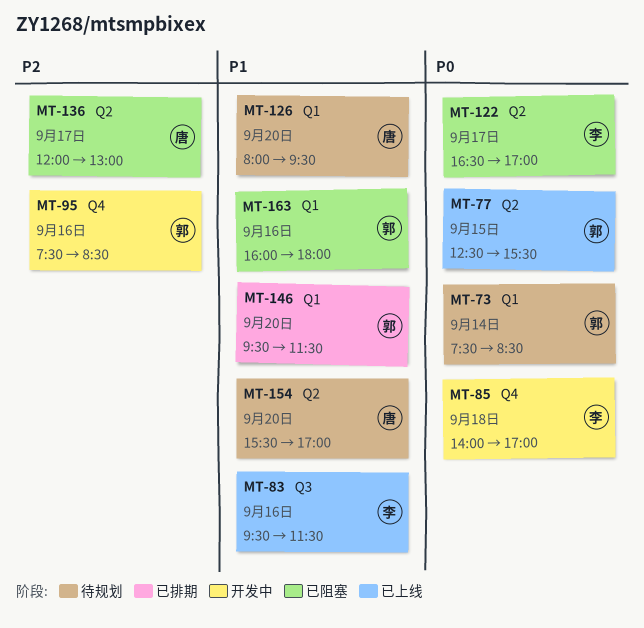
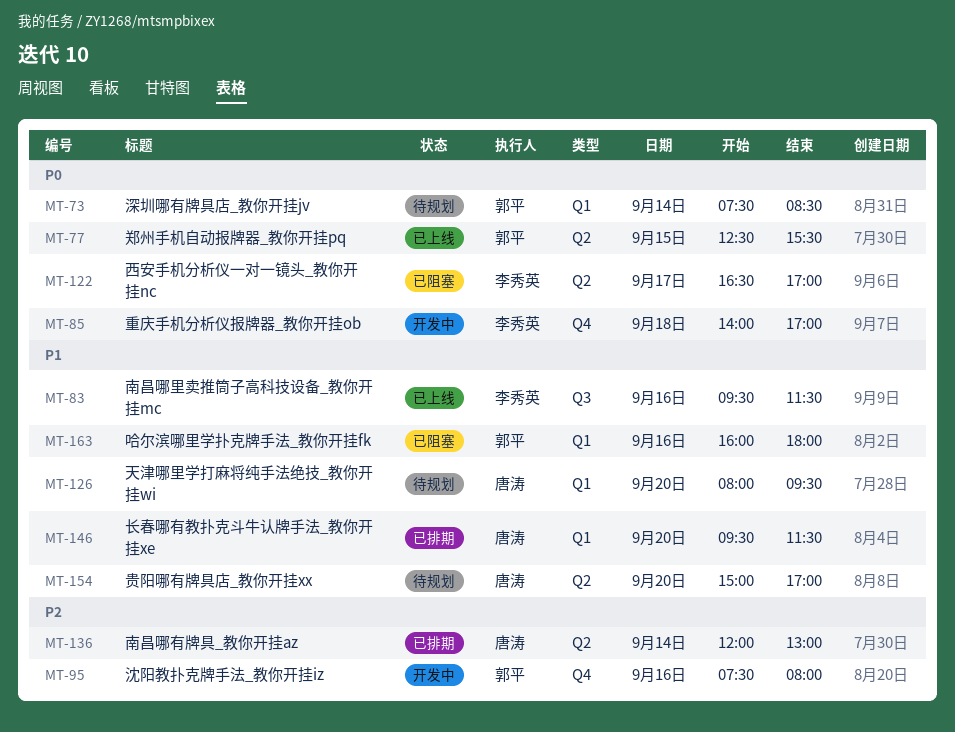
MT-95, ends: 08:30 -> 08:00
MT-136, status: 已阻塞 -> 已排期
MT-136, day: Sep 17 -> Sep 14
MT-146, owner: 郭平 -> 唐涛
MT-154, begins: 15:30 -> 15:00

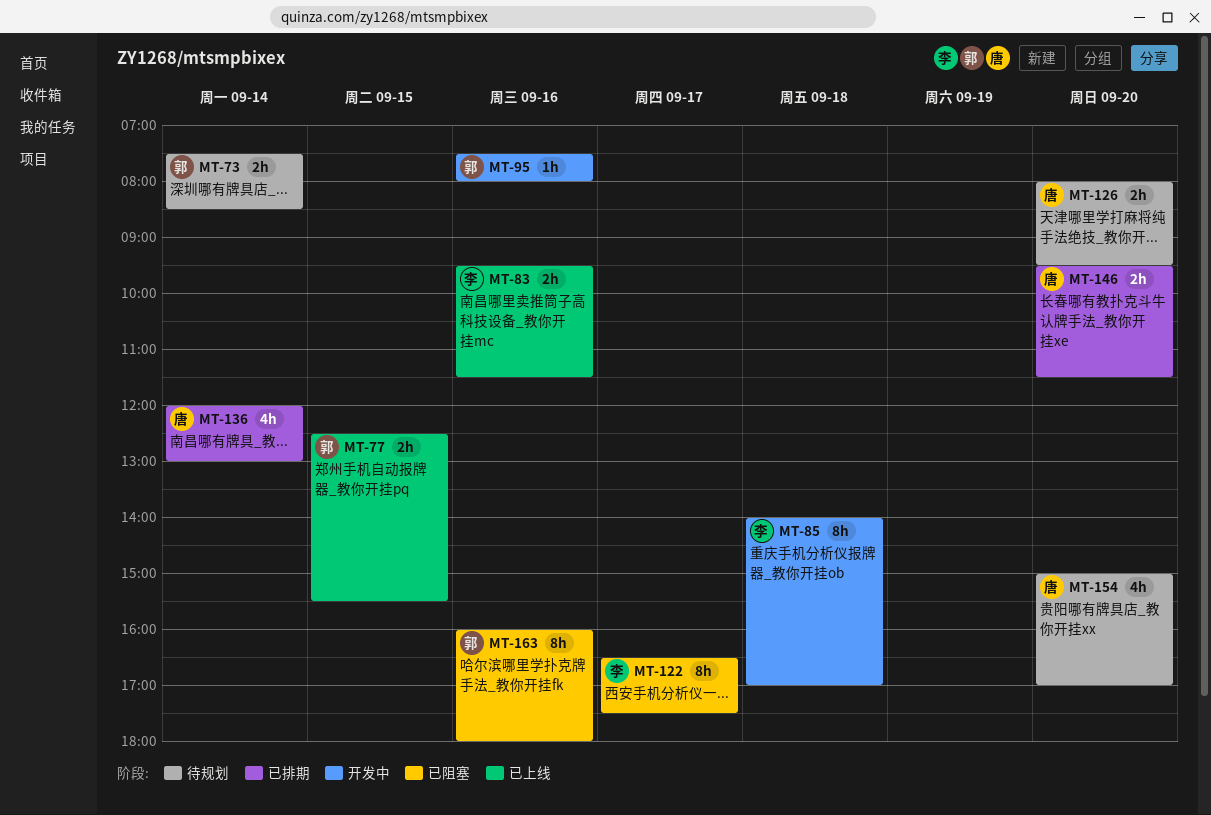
MT-122, ends: 17:00 -> 17:30

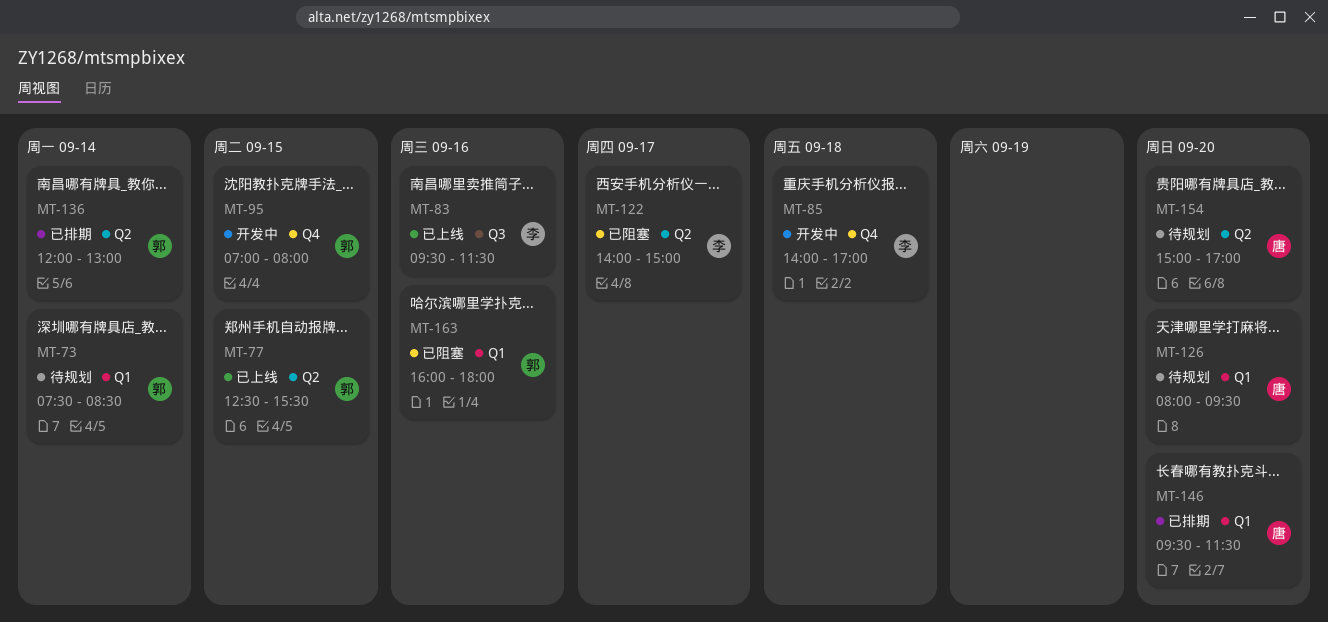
MT-95, day: Sep 16 -> Sep 15
MT-95, begins: 07:30 -> 07:00
MT-122, begins: 16:30 -> 14:00
MT-122, ends: 17:30 -> 15:00
MT-136, owner: 唐 -> 郭

